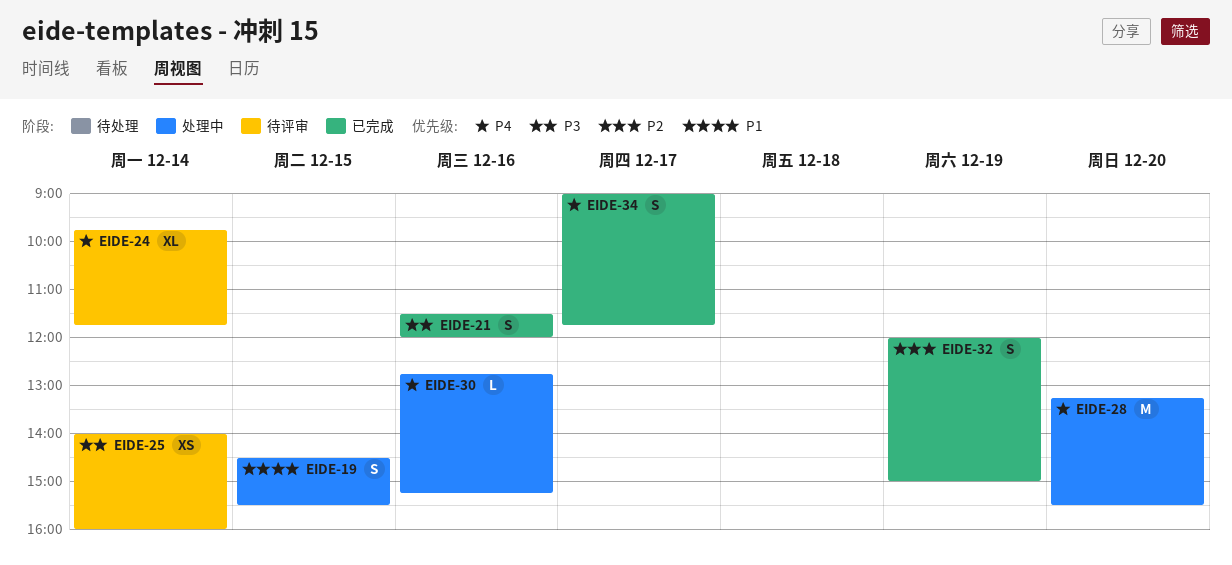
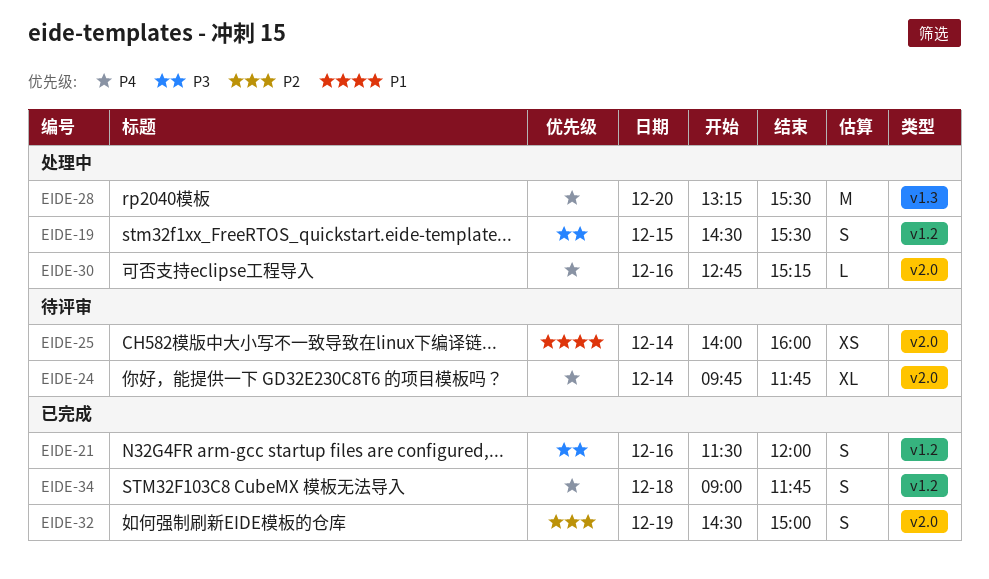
EIDE-19, priority: P1 -> P3
EIDE-25, priority: P3 -> P1
EIDE-32, begins: 12:00 -> 14:30
EIDE-34, day: Dec 17 -> Dec 18

